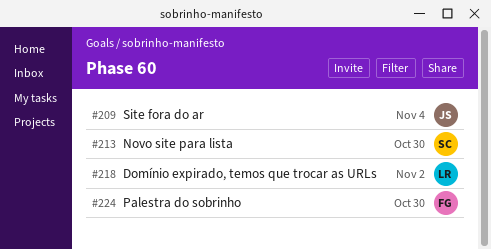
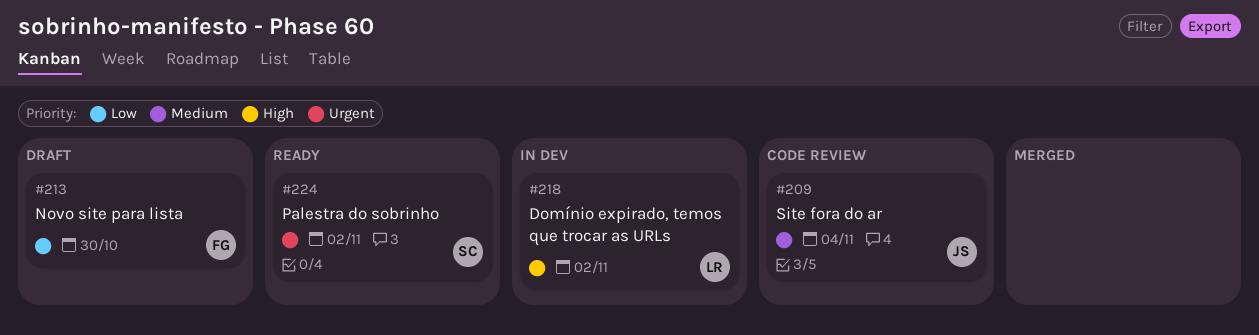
#213, owner: SC -> FG
#224, owner: FG -> SC
#224, due: Oct 30 -> Nov 2

